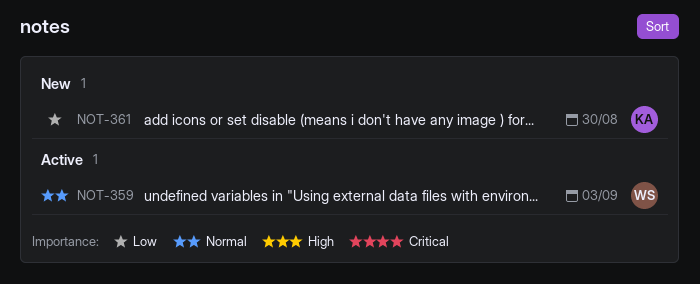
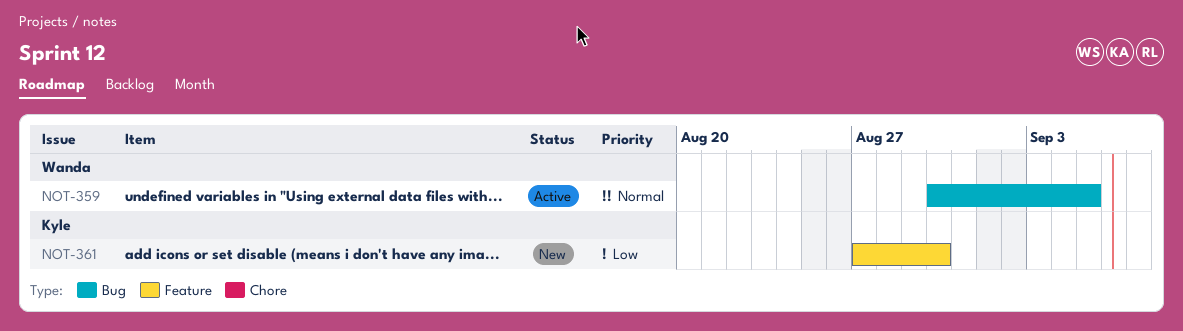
NOT-359, due: Sep 3 -> Sep 5

